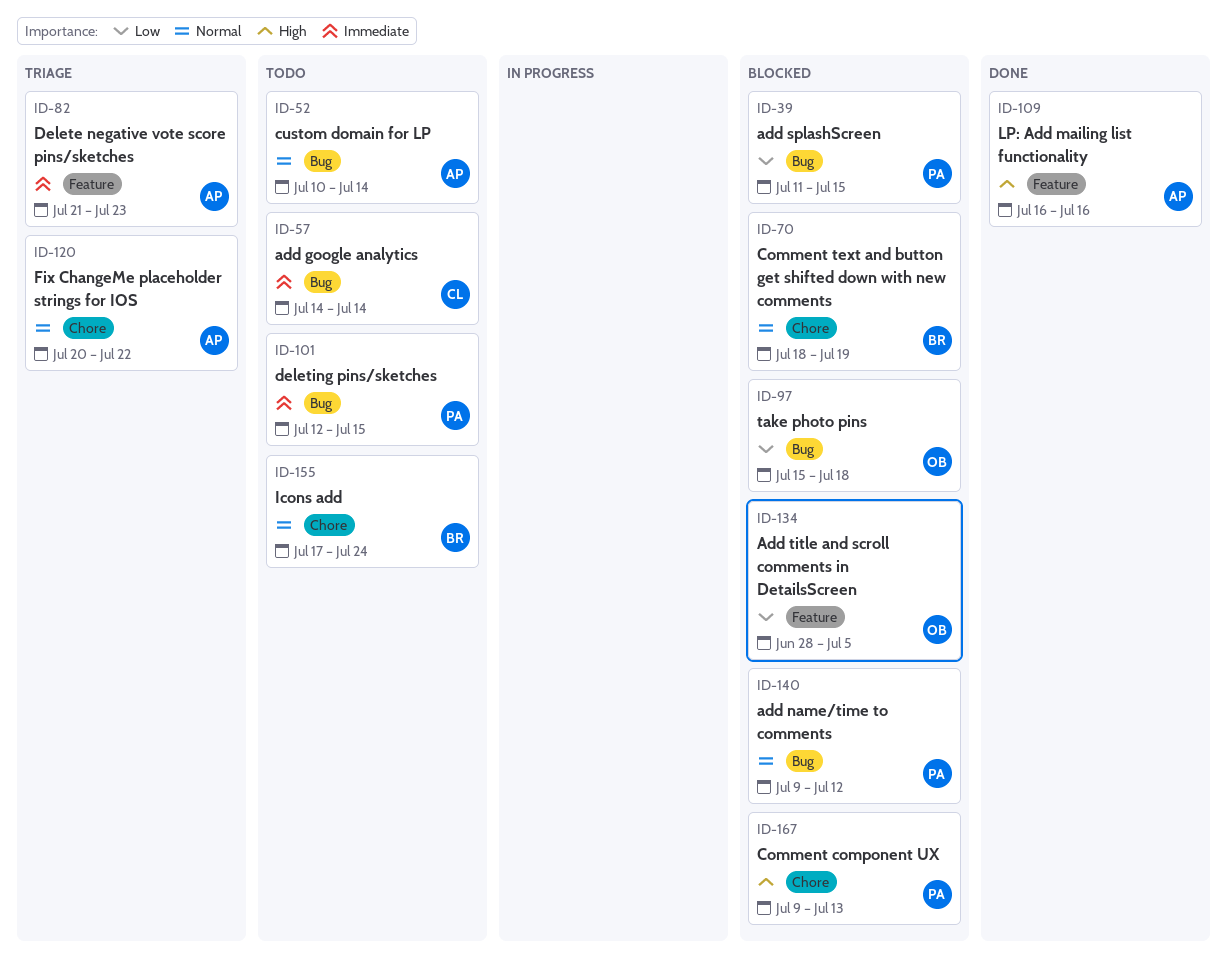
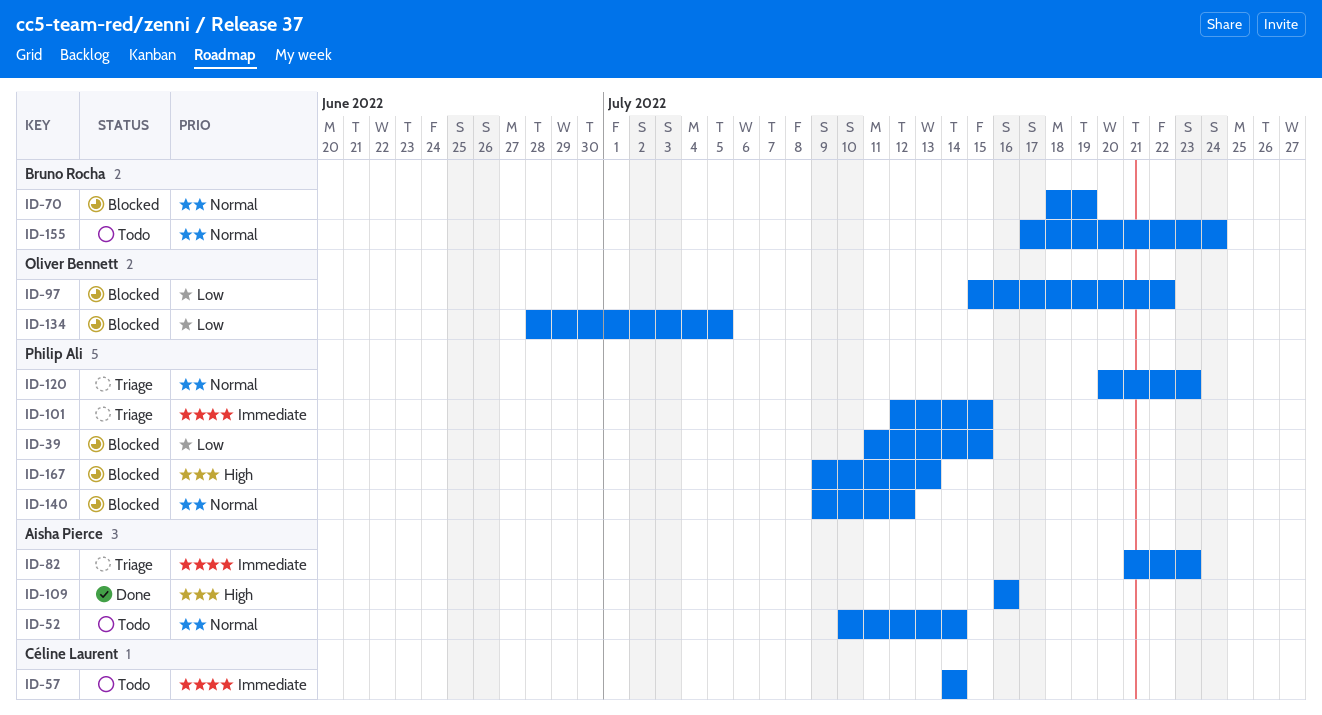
ID-97, due: Jul 18 -> Jul 22
ID-101, status: Todo -> Triage
ID-120, owner: Aisha Pierce -> Philip Ali
ID-120, due: Jul 22 -> Jul 23

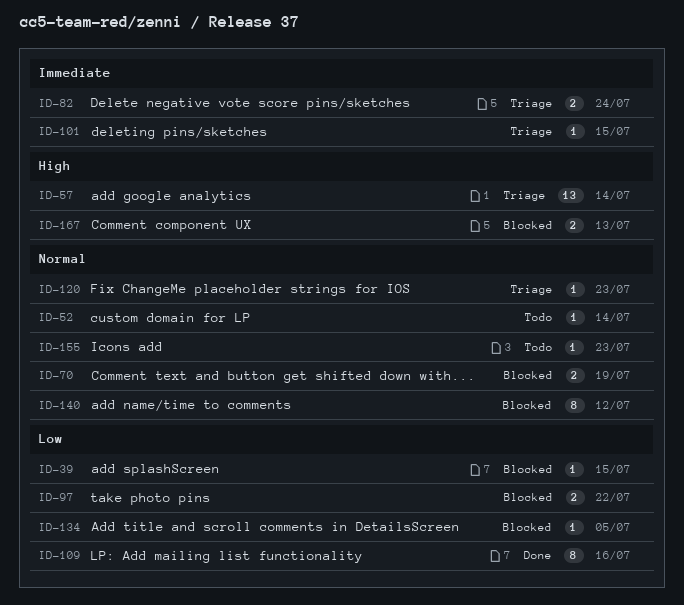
ID-57, status: Todo -> Triage
ID-57, priority: Immediate -> High
ID-82, due: Jul 23 -> Jul 24
ID-109, priority: High -> Low
ID-155, due: Jul 24 -> Jul 23

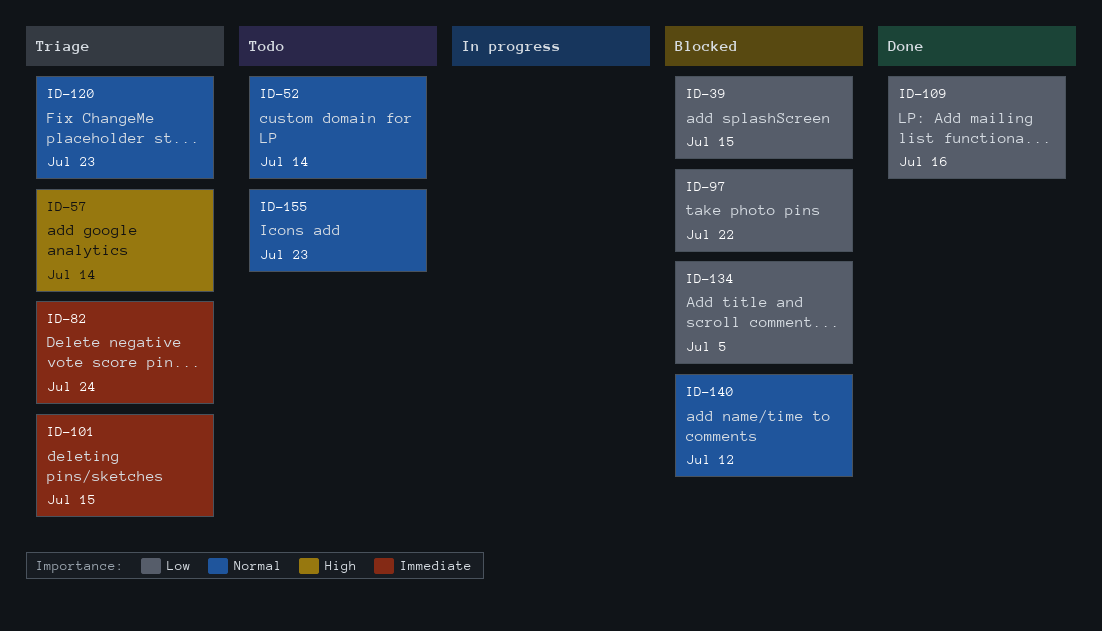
ID-70: present -> none
ID-167: present -> none

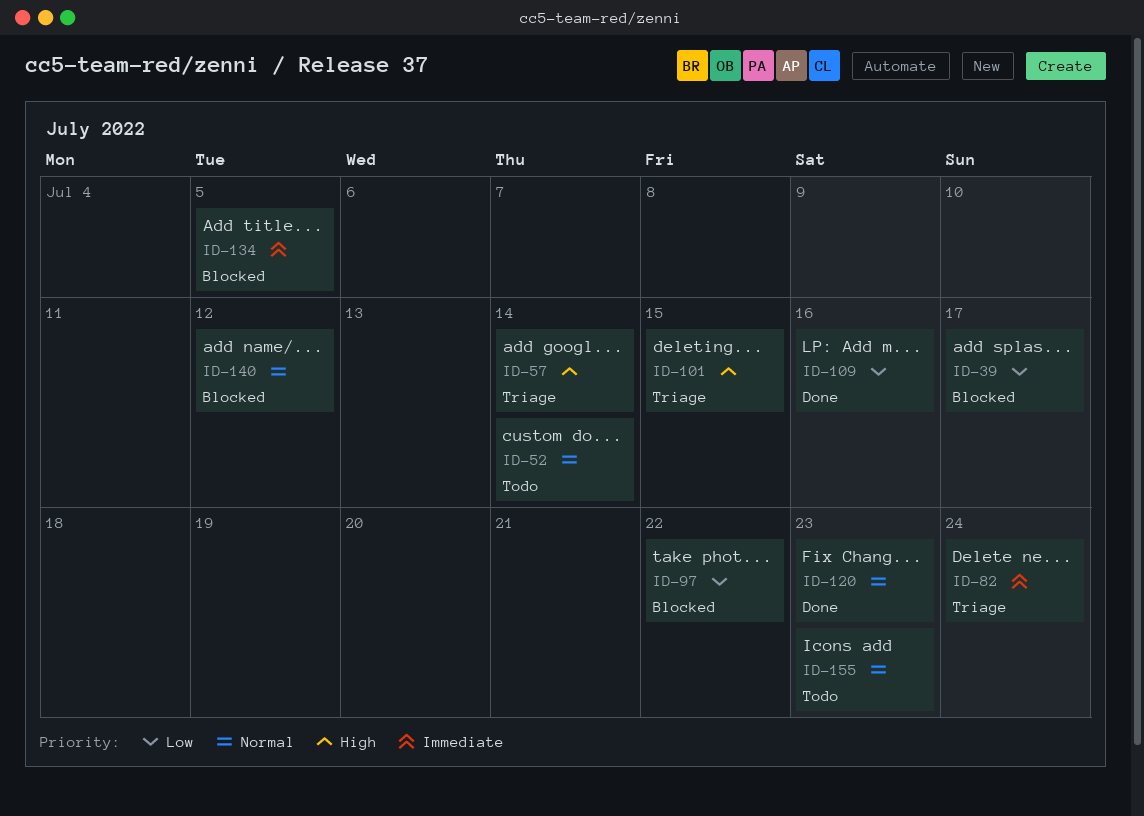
ID-39, due: Jul 15 -> Jul 17
ID-101, priority: Immediate -> High
ID-120, status: Triage -> Done
ID-134, priority: Low -> Immediate

